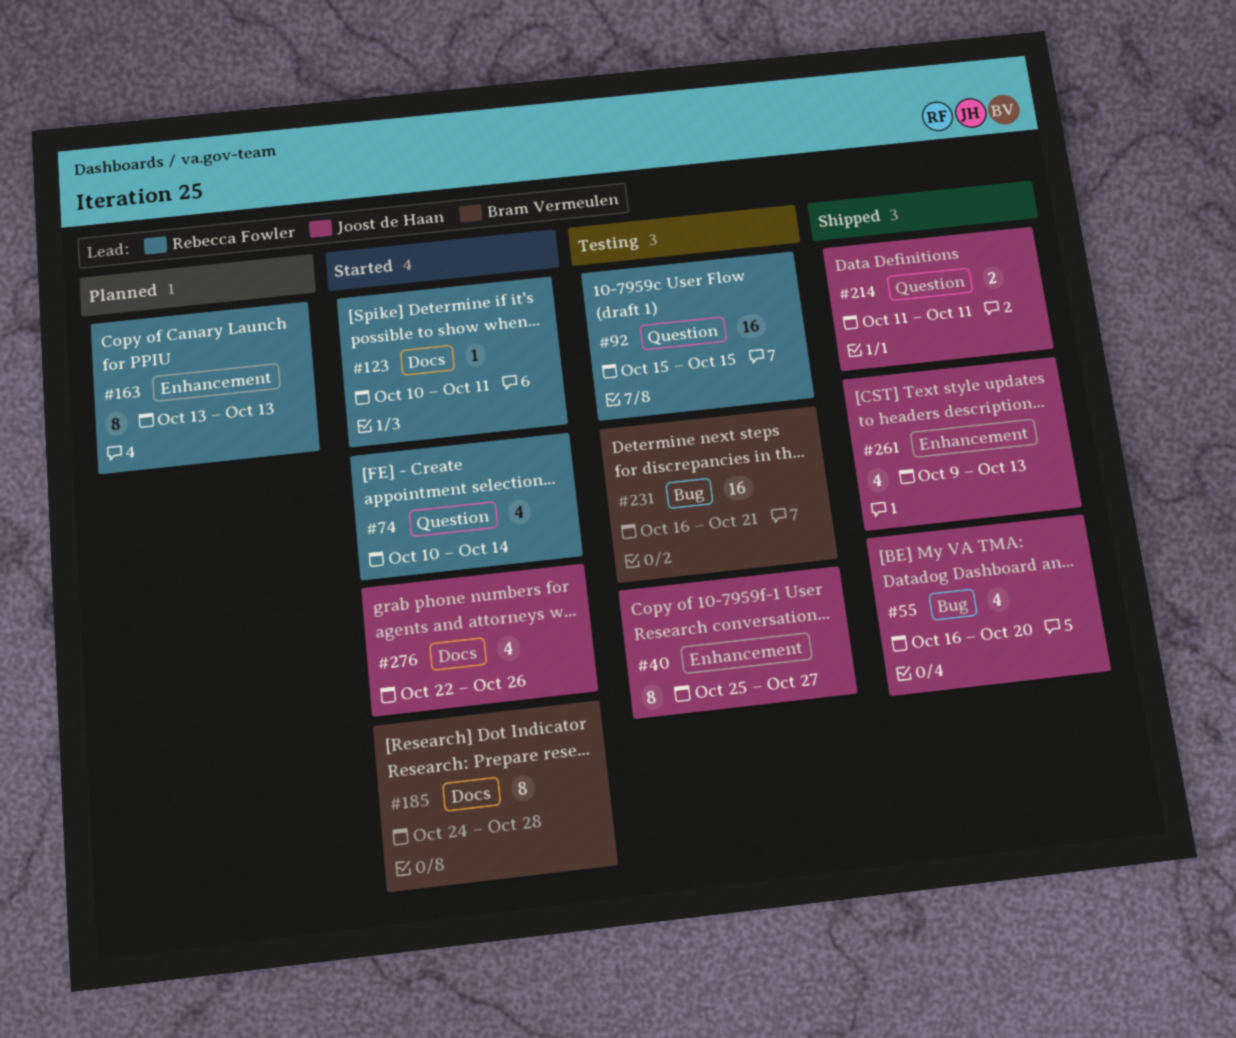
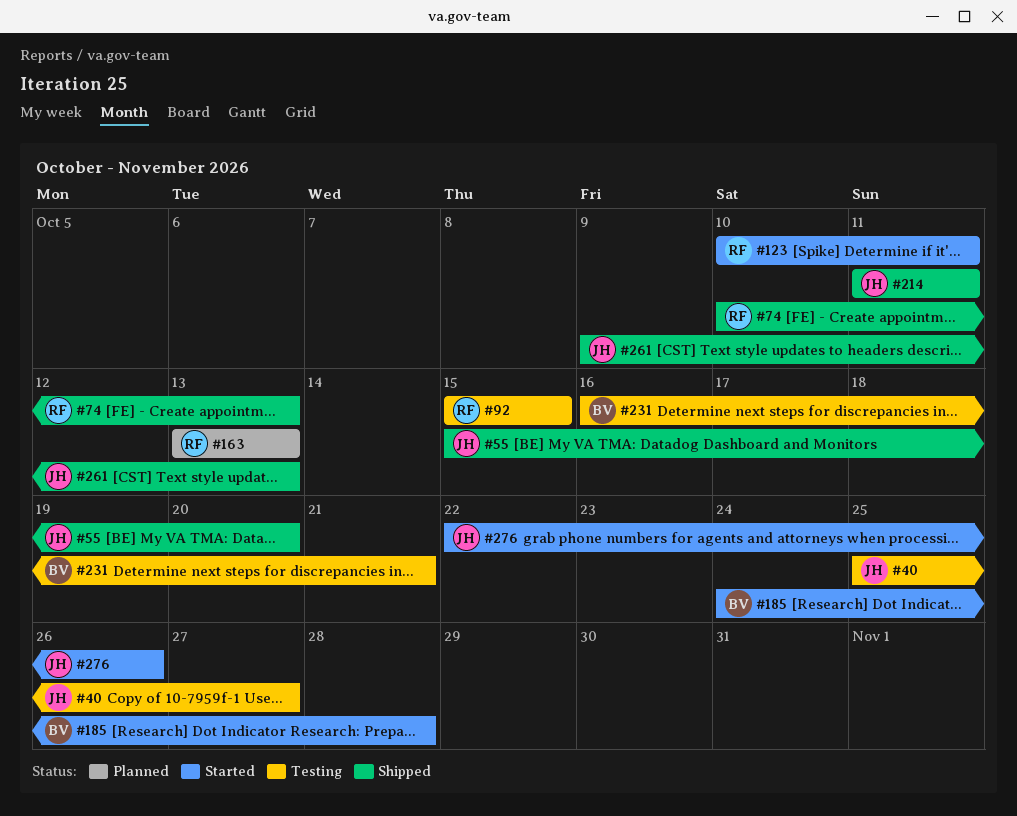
#55, start: Oct 16 -> Oct 15
#74, status: Started -> Shipped
#74, due: Oct 14 -> Oct 13

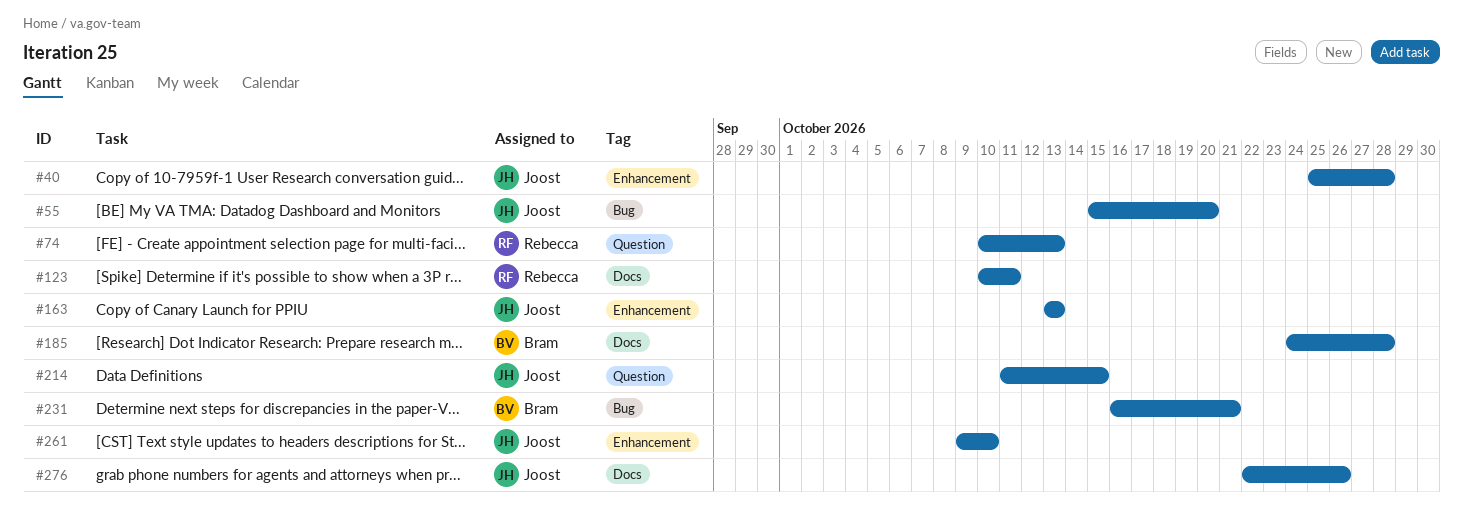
#40, due: Oct 27 -> Oct 28
#92: present -> none
#163, owner: Rebecca -> Joost
#214, due: Oct 11 -> Oct 15
#261, due: Oct 13 -> Oct 10

